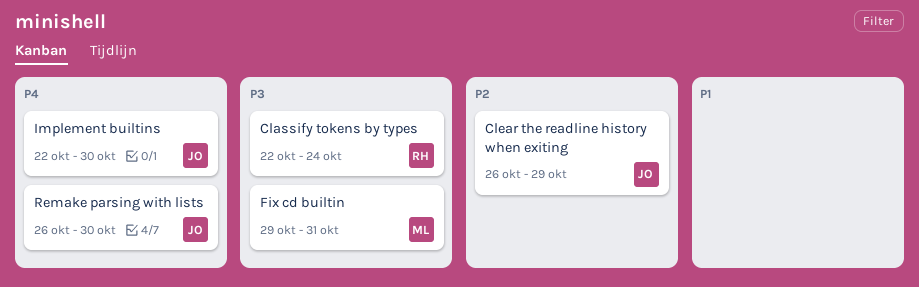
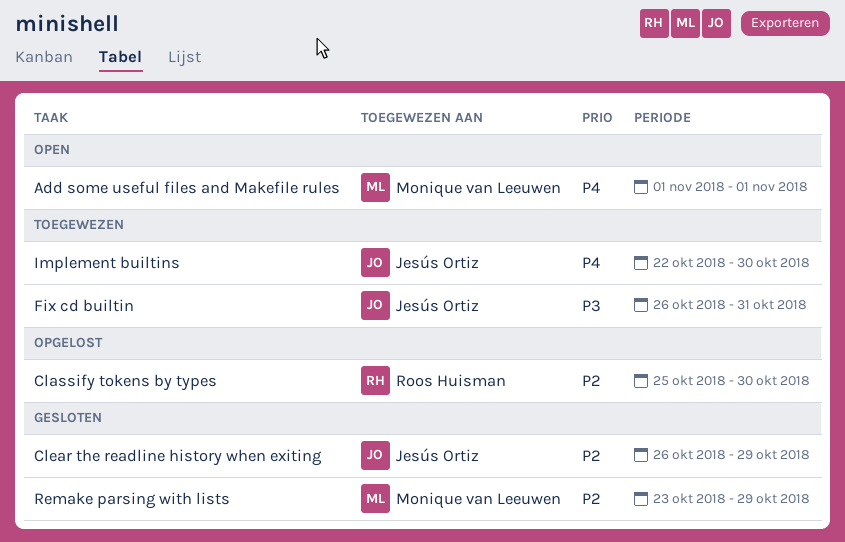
Add some useful files and Makefile rules: none -> present
Classify tokens by types, priority: P3 -> P2
Classify tokens by types, start: Oct 22 -> Oct 25
Classify tokens by types, due: Oct 24 -> Oct 30
Fix cd builtin, owner: Monique van Leeuwen -> Jesús Ortiz
Fix cd builtin, start: Oct 29 -> Oct 26
Remake parsing with lists, owner: Jesús Ortiz -> Monique van Leeuwen
Remake parsing with lists, priority: P4 -> P2
Remake parsing with lists, start: Oct 26 -> Oct 23
Remake parsing with lists, due: Oct 30 -> Oct 29

